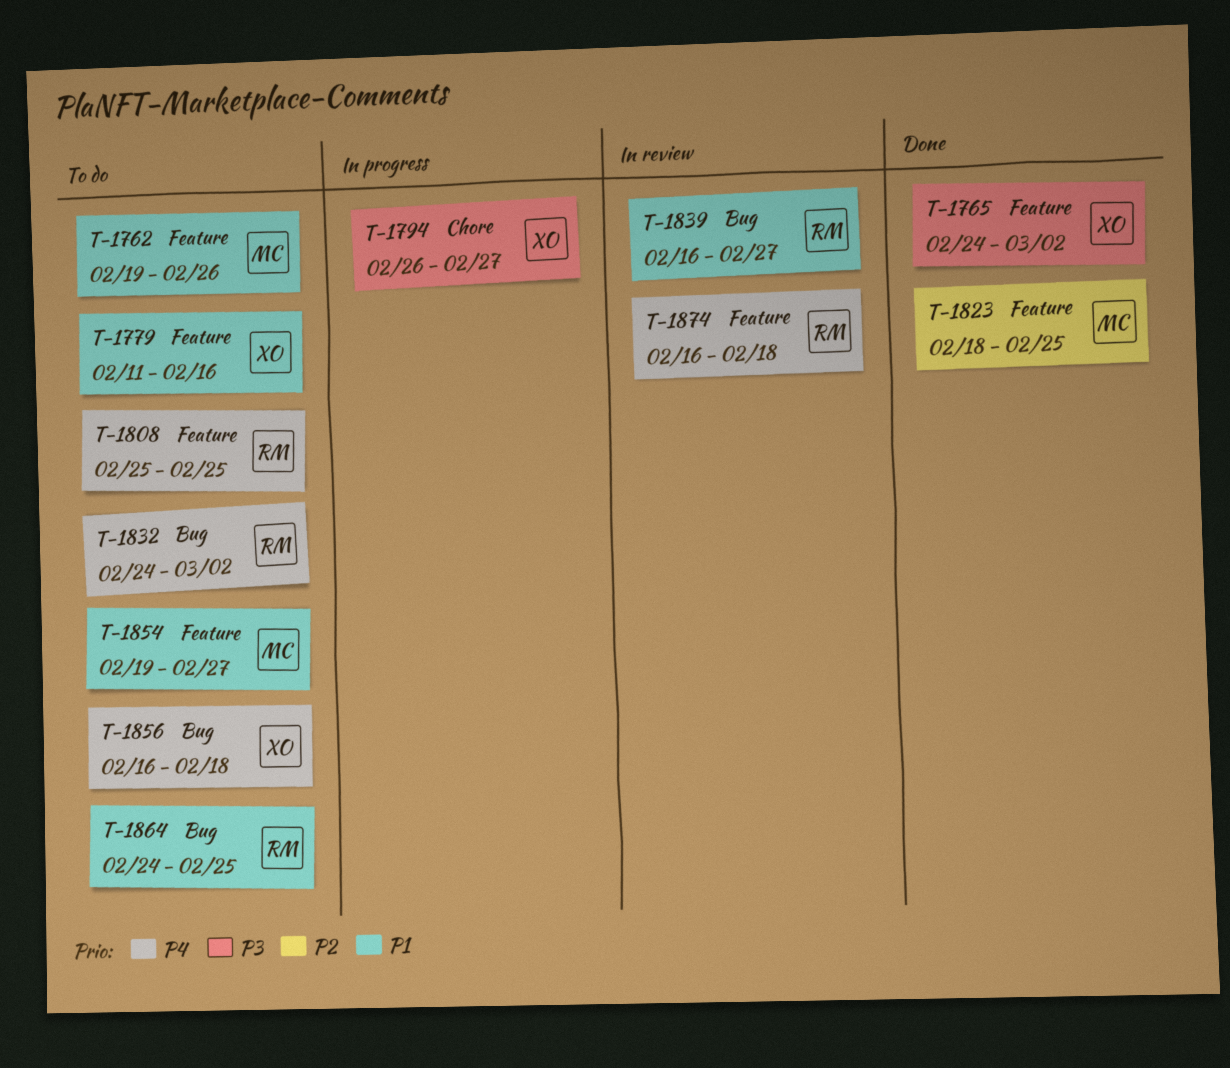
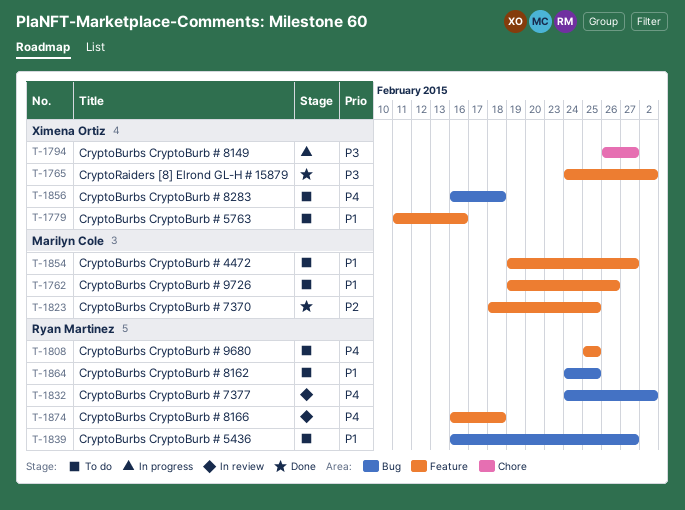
T-1832, status: To do -> In review
T-1839, status: In review -> To do

